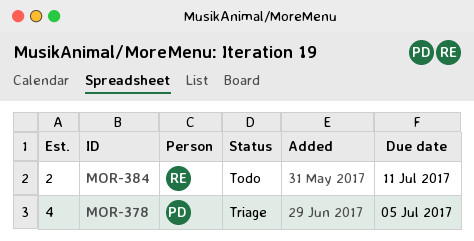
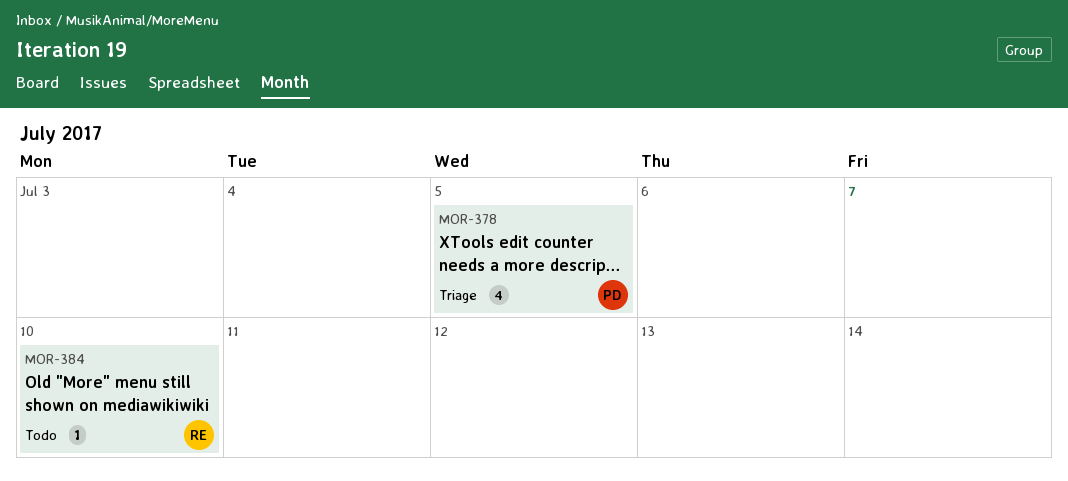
MOR-384, estimate: 2 -> 1
MOR-384, due: Jul 11 -> Jul 10

